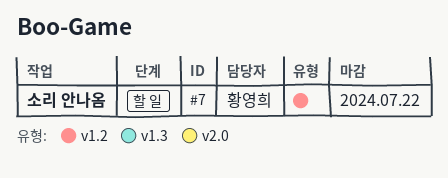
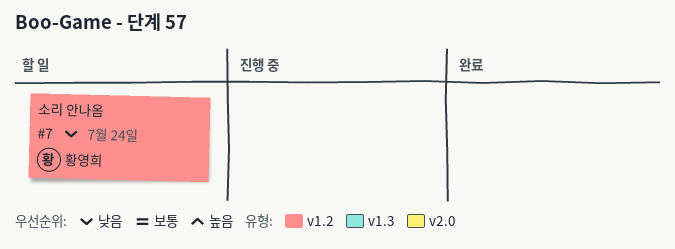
#7, due: Jul 22 -> Jul 24

